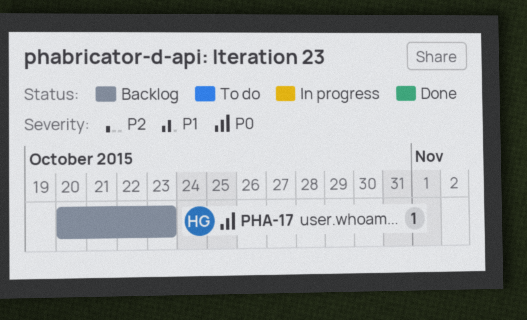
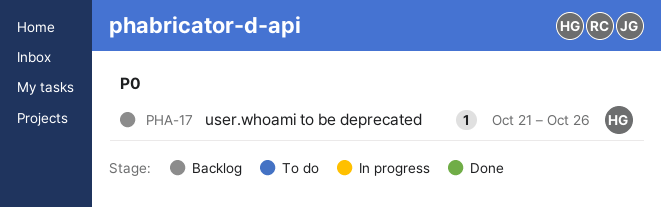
PHA-17, start: Oct 20 -> Oct 21
PHA-17, due: Oct 23 -> Oct 26

